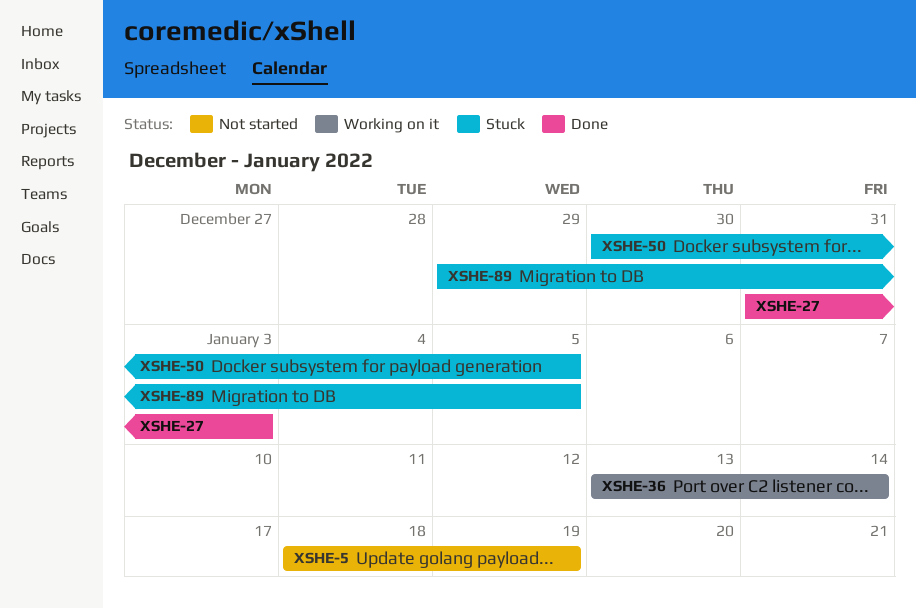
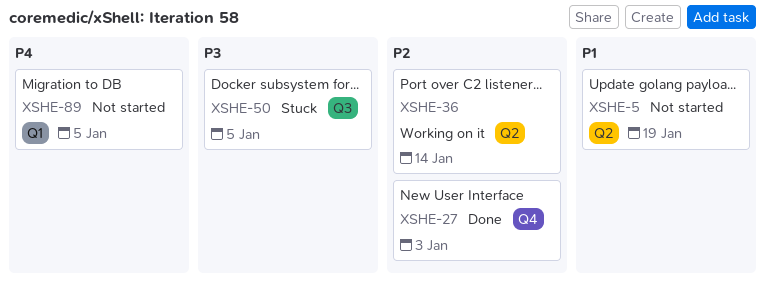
XSHE-89, status: Stuck -> Not started

